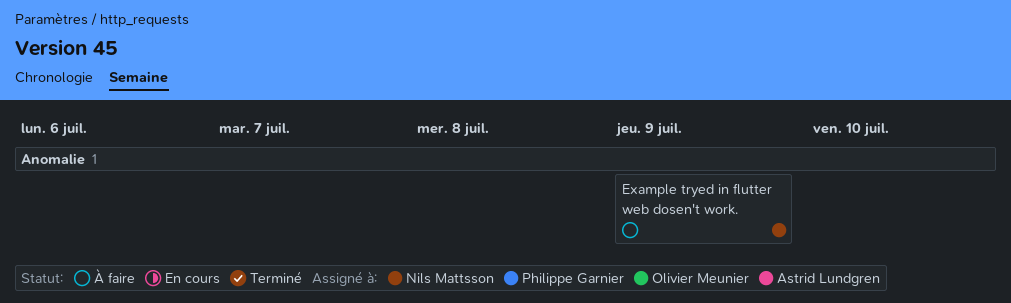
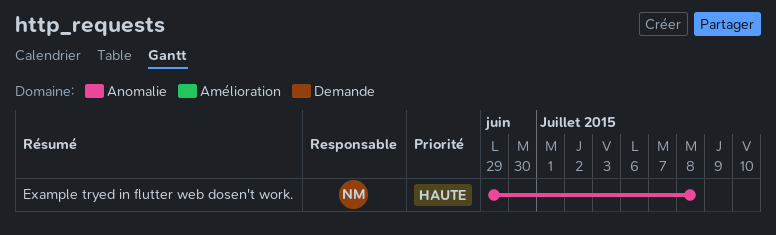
Example tryed in flutter web dosen't work., due: Jul 9 -> Jul 8

